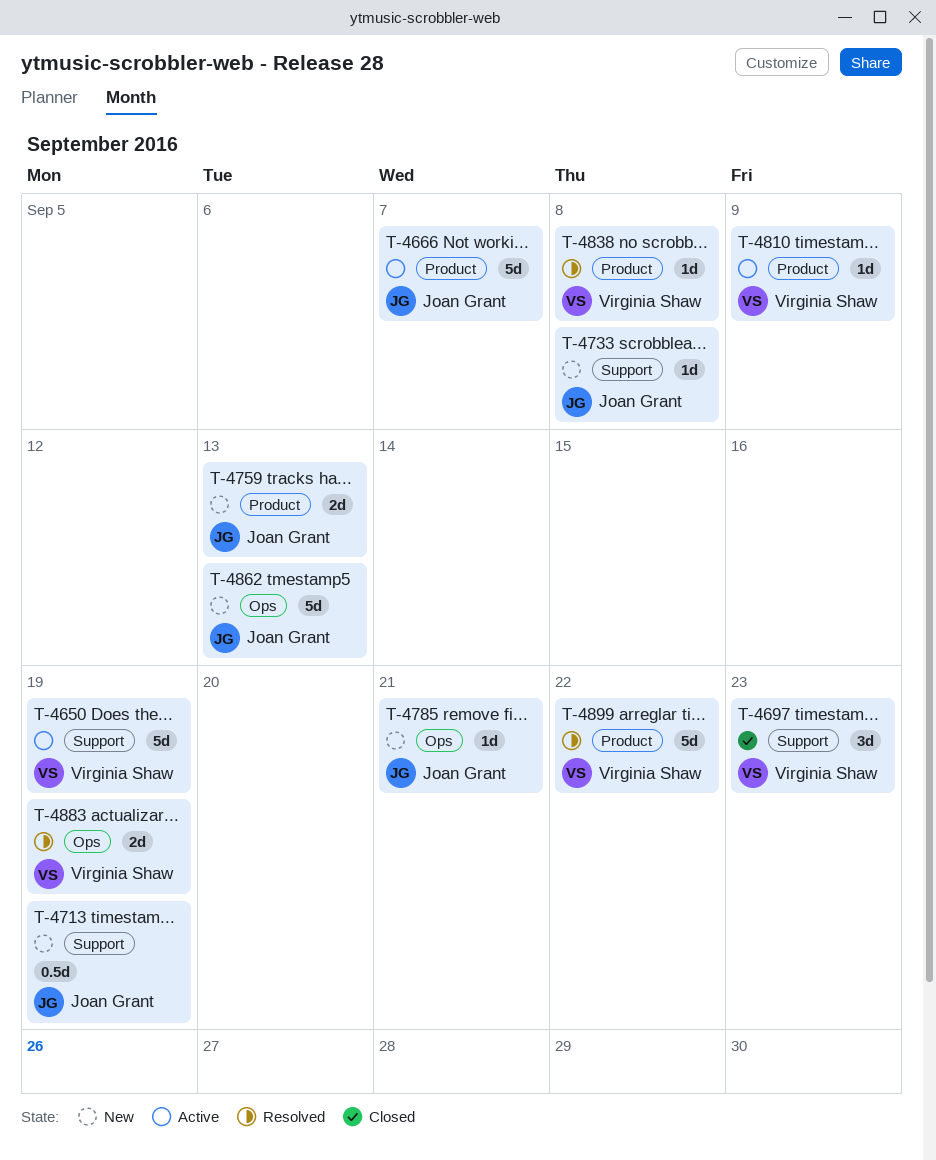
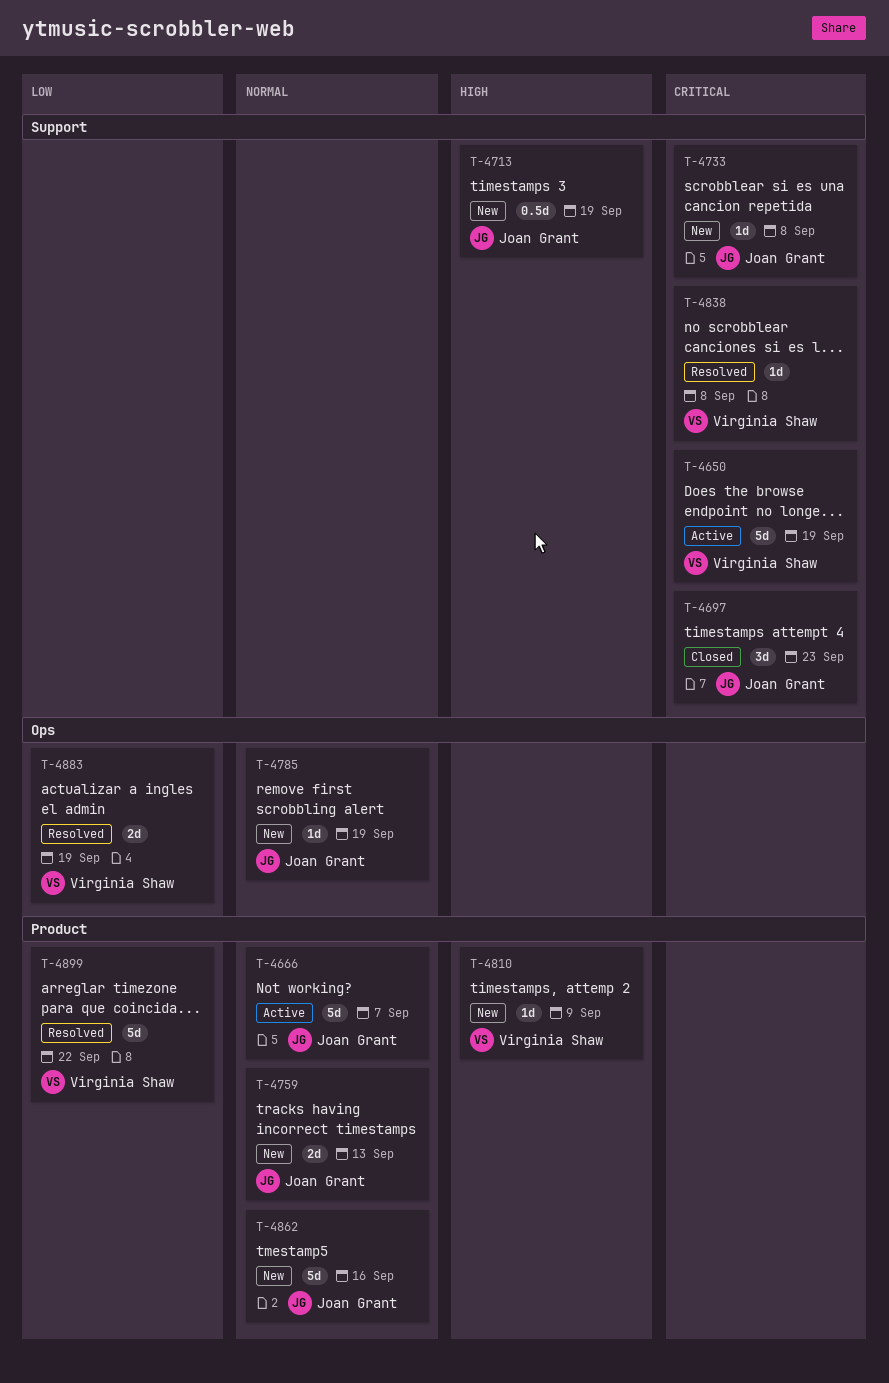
T-4697, owner: Virginia Shaw -> Joan Grant
T-4785, due: Sep 21 -> Sep 19
T-4810, status: Active -> New
T-4838, label: Product -> Support
T-4862, label: Ops -> Product
T-4862, due: Sep 13 -> Sep 16

